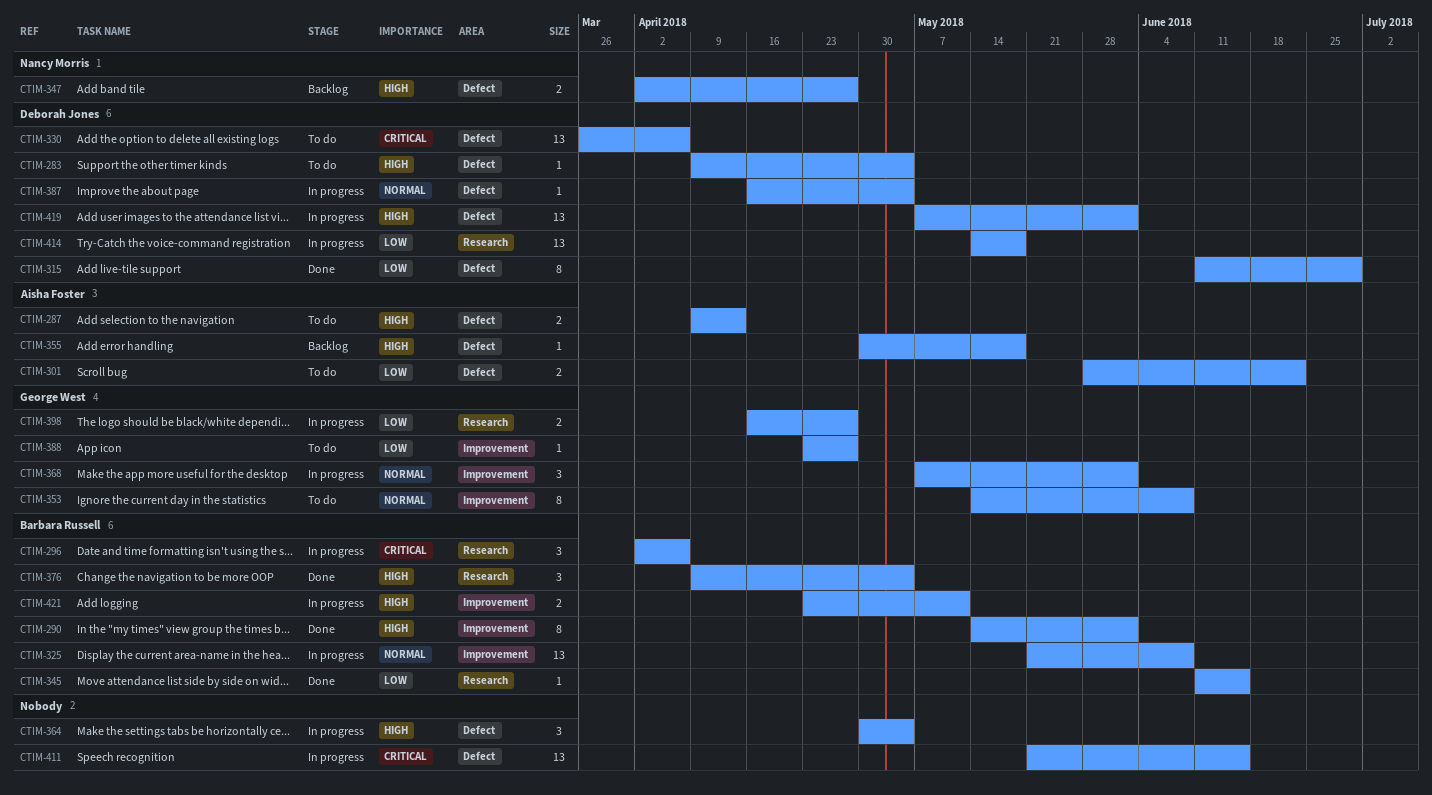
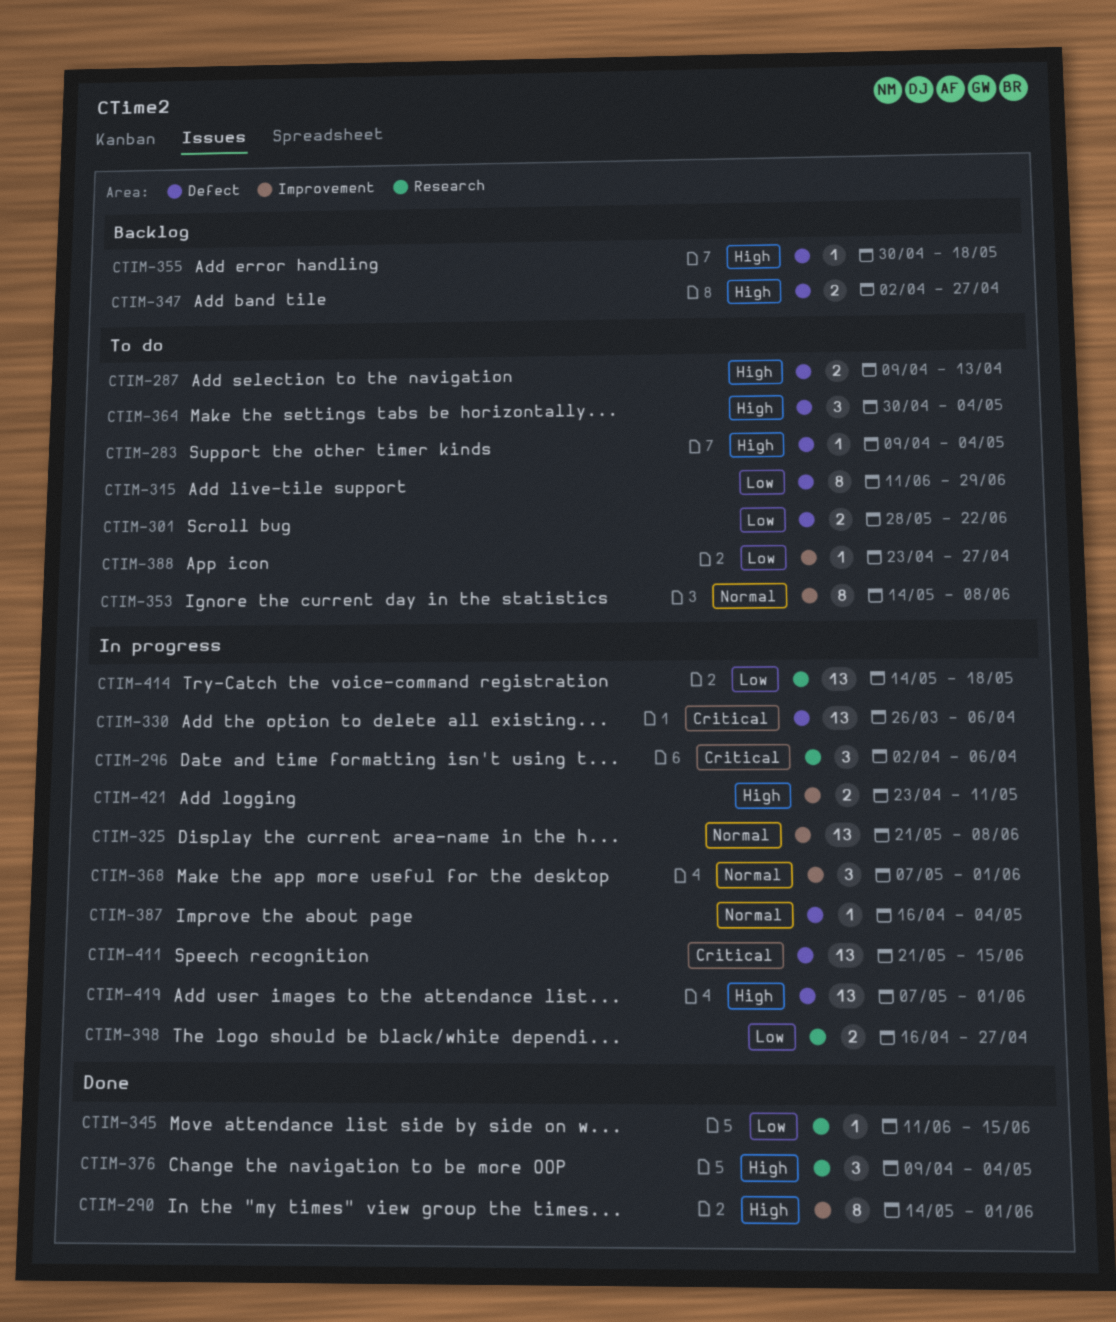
CTIM-315, status: Done -> To do
CTIM-330, status: To do -> In progress
CTIM-364, status: In progress -> To do

